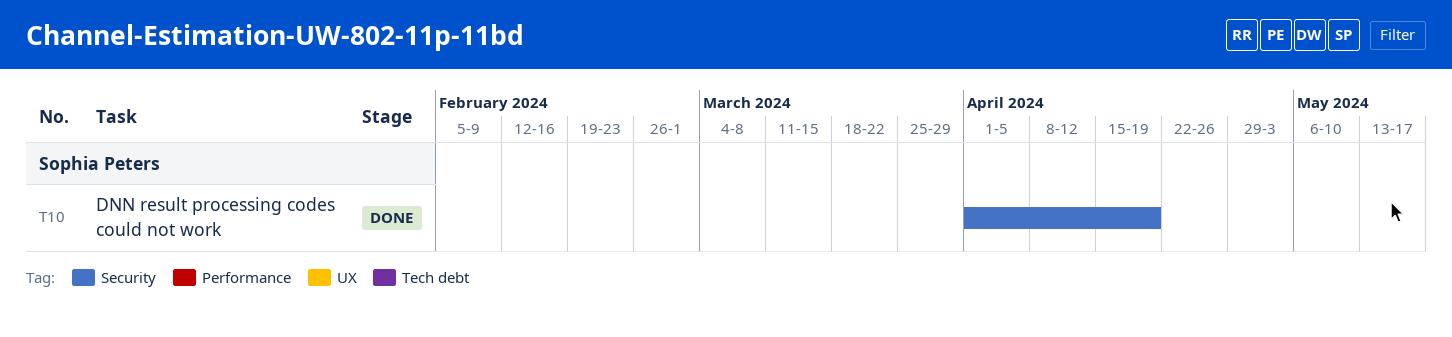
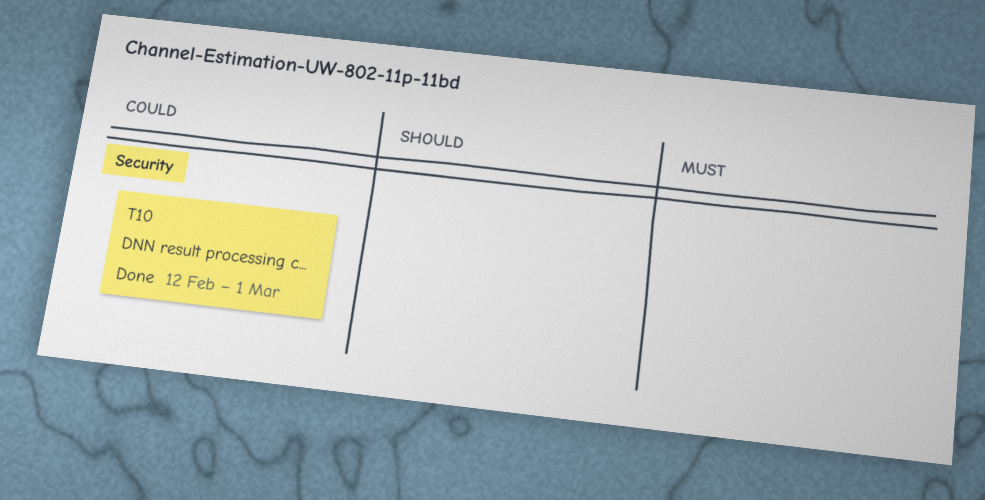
T10, start: Apr 1 -> Feb 12
T10, due: Apr 19 -> Mar 1

